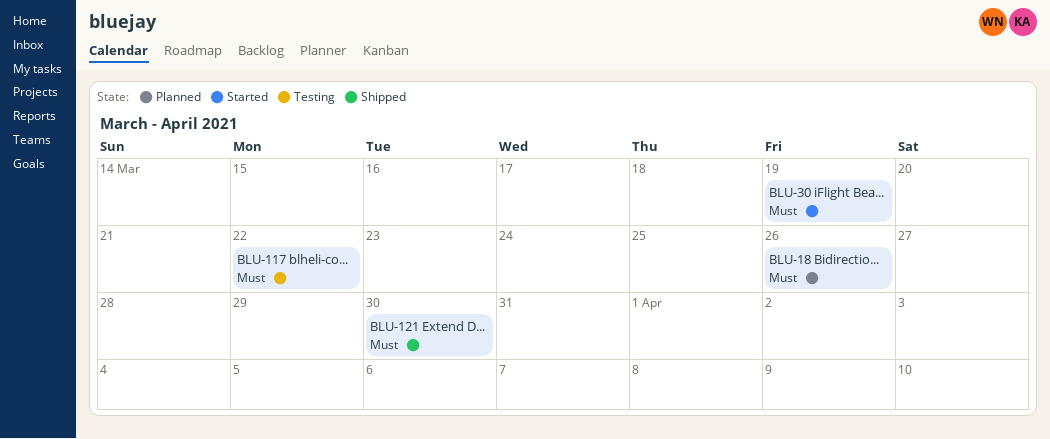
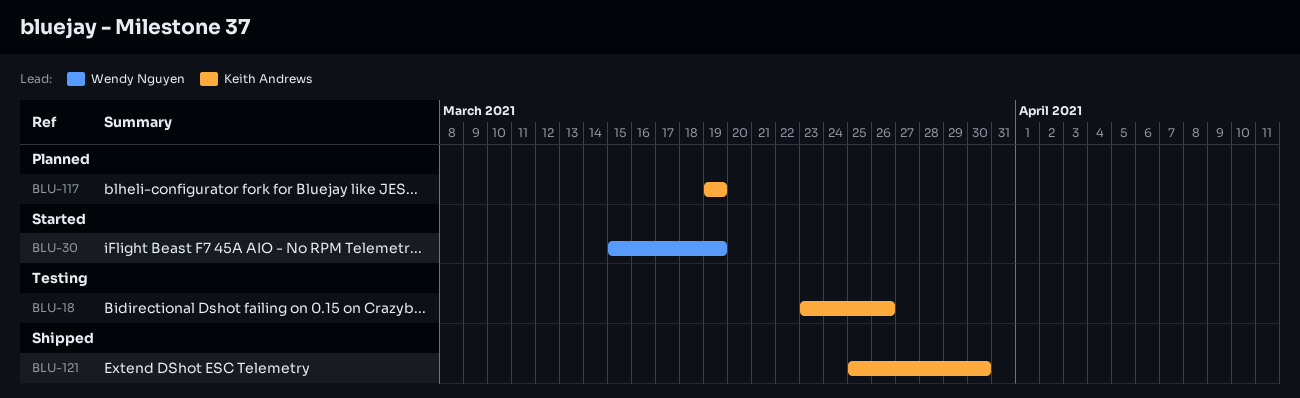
BLU-18, status: Planned -> Testing
BLU-117, status: Testing -> Planned
BLU-117, due: Mar 22 -> Mar 19

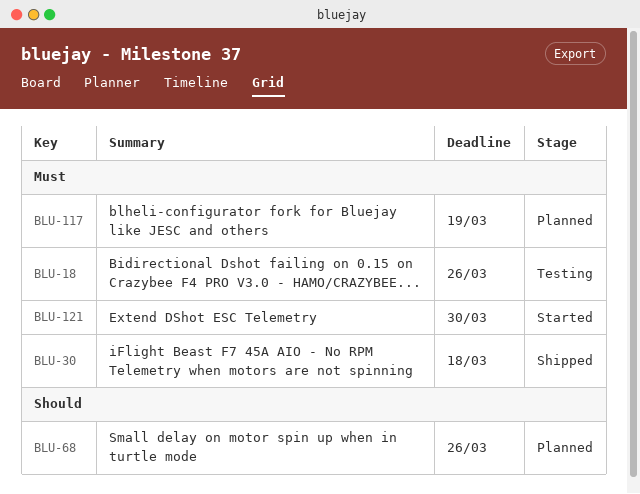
BLU-30, status: Started -> Shipped
BLU-30, due: Mar 19 -> Mar 18
BLU-68: none -> present
BLU-121, status: Shipped -> Started

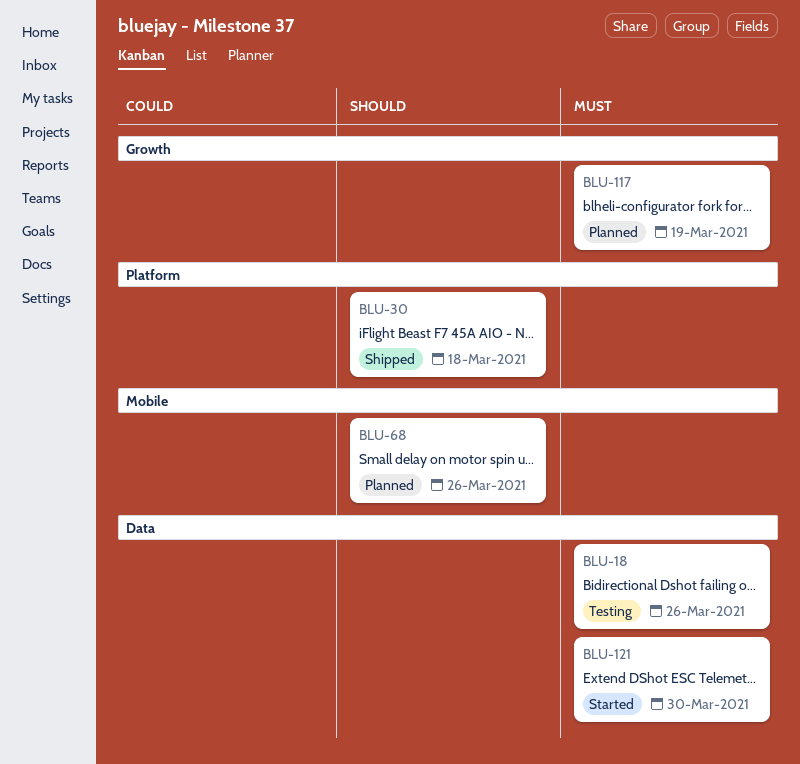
BLU-30, priority: Must -> Should

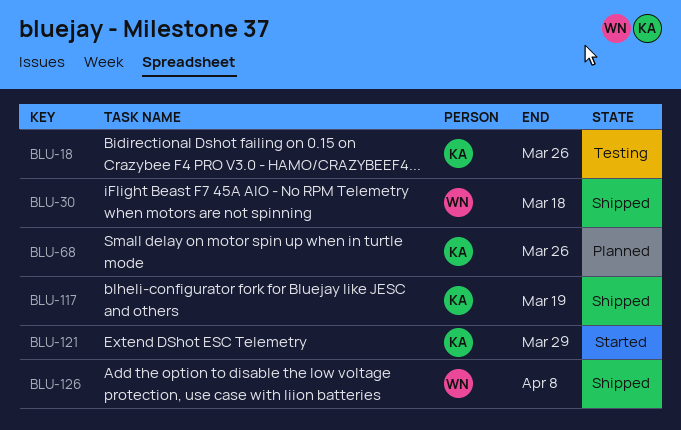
BLU-117, status: Planned -> Shipped
BLU-121, due: Mar 30 -> Mar 29
BLU-126: none -> present

